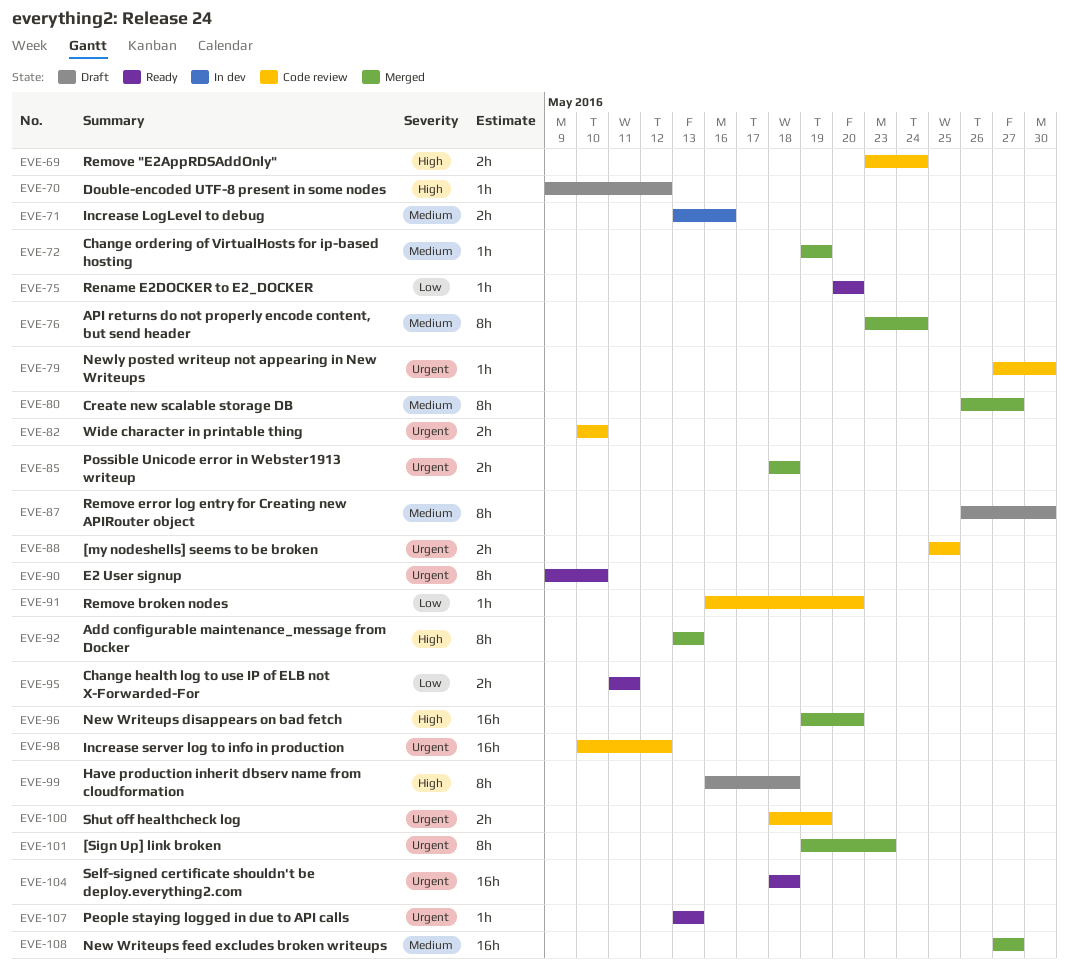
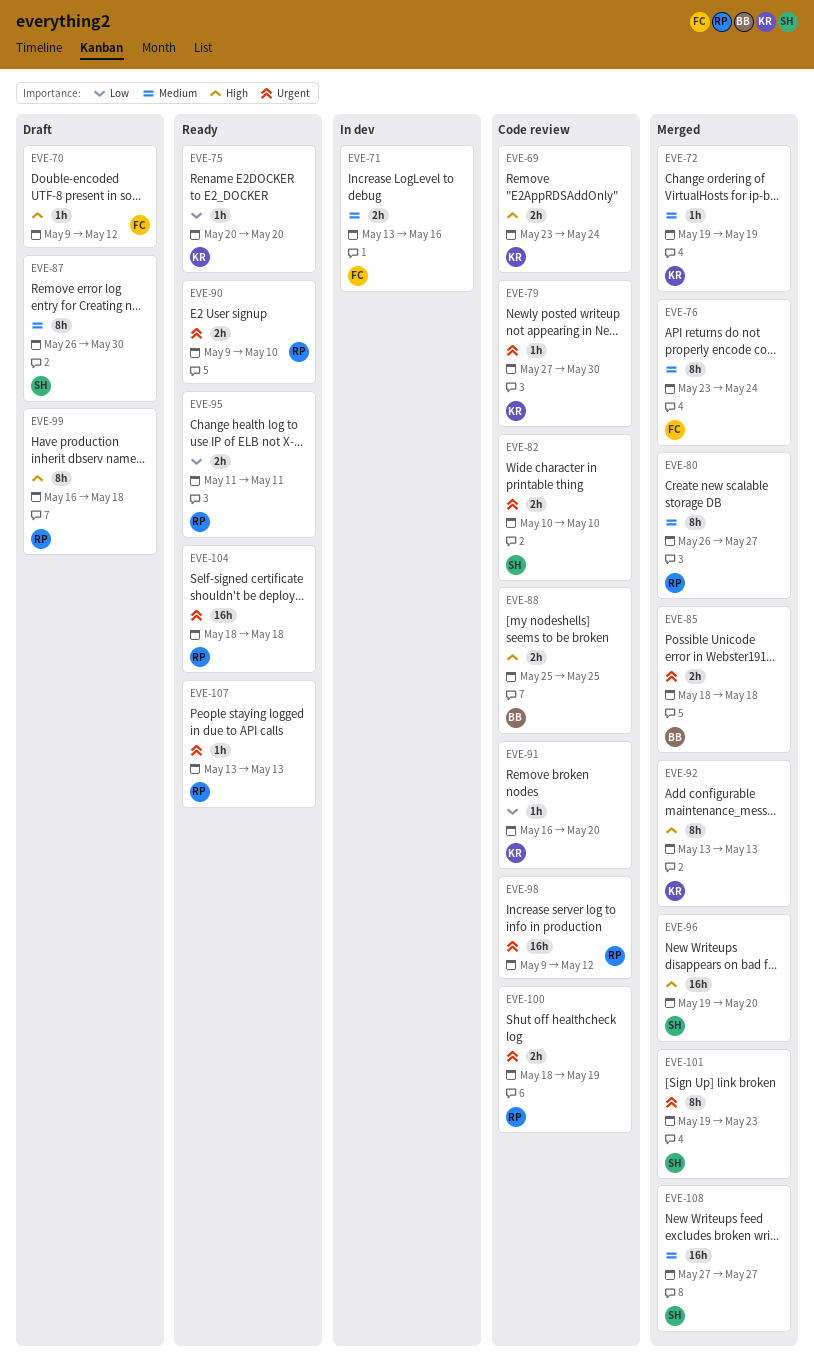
EVE-88, priority: Urgent -> High
EVE-90, estimate: 8h -> 2h
EVE-98, start: May 10 -> May 9

